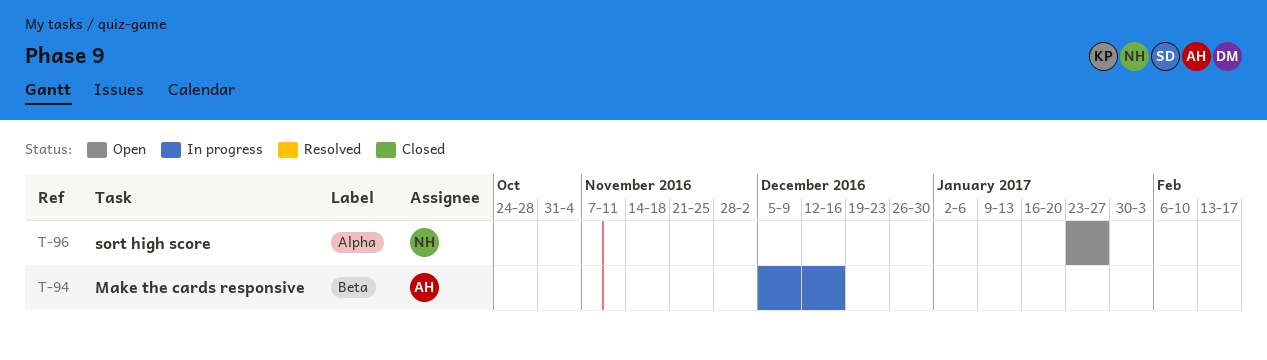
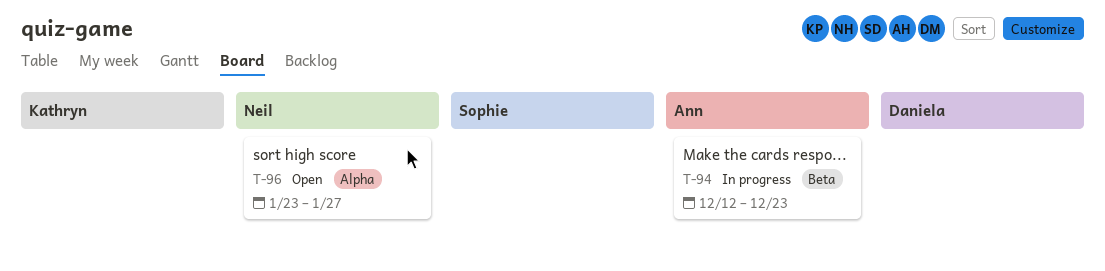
T-94, start: Dec 5 -> Dec 12
T-94, due: Dec 16 -> Dec 23

